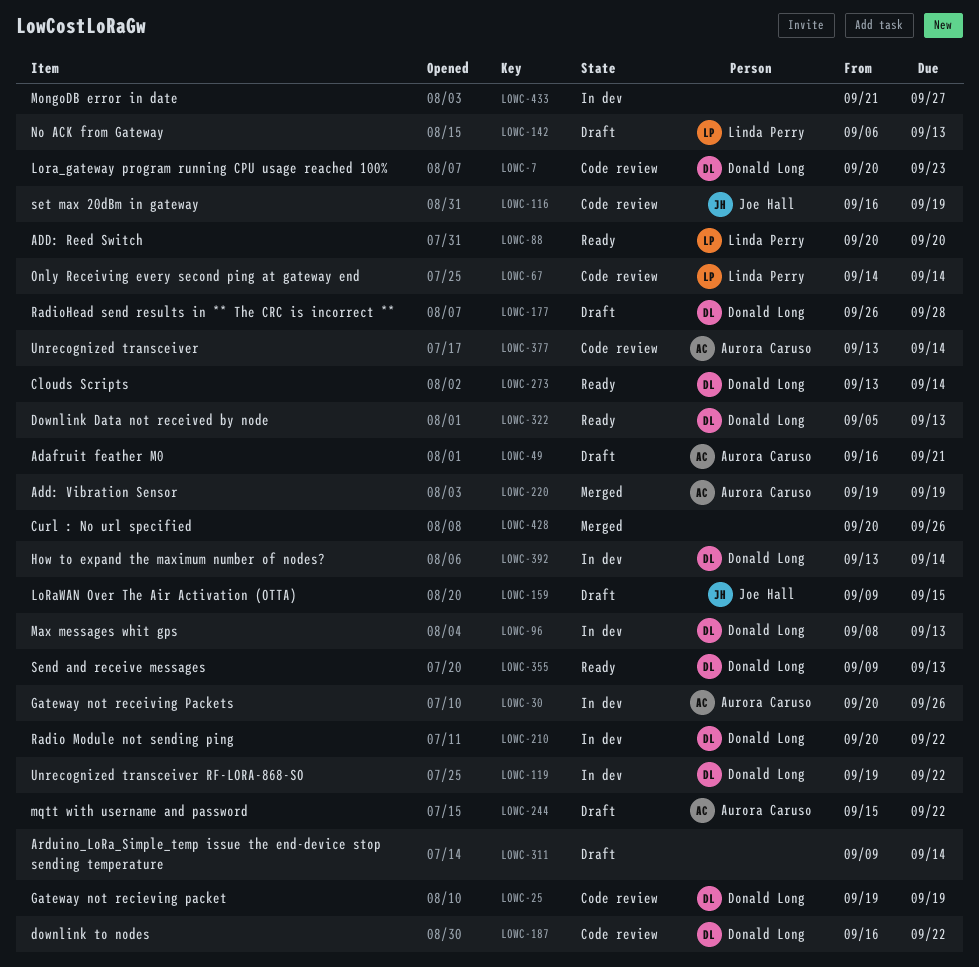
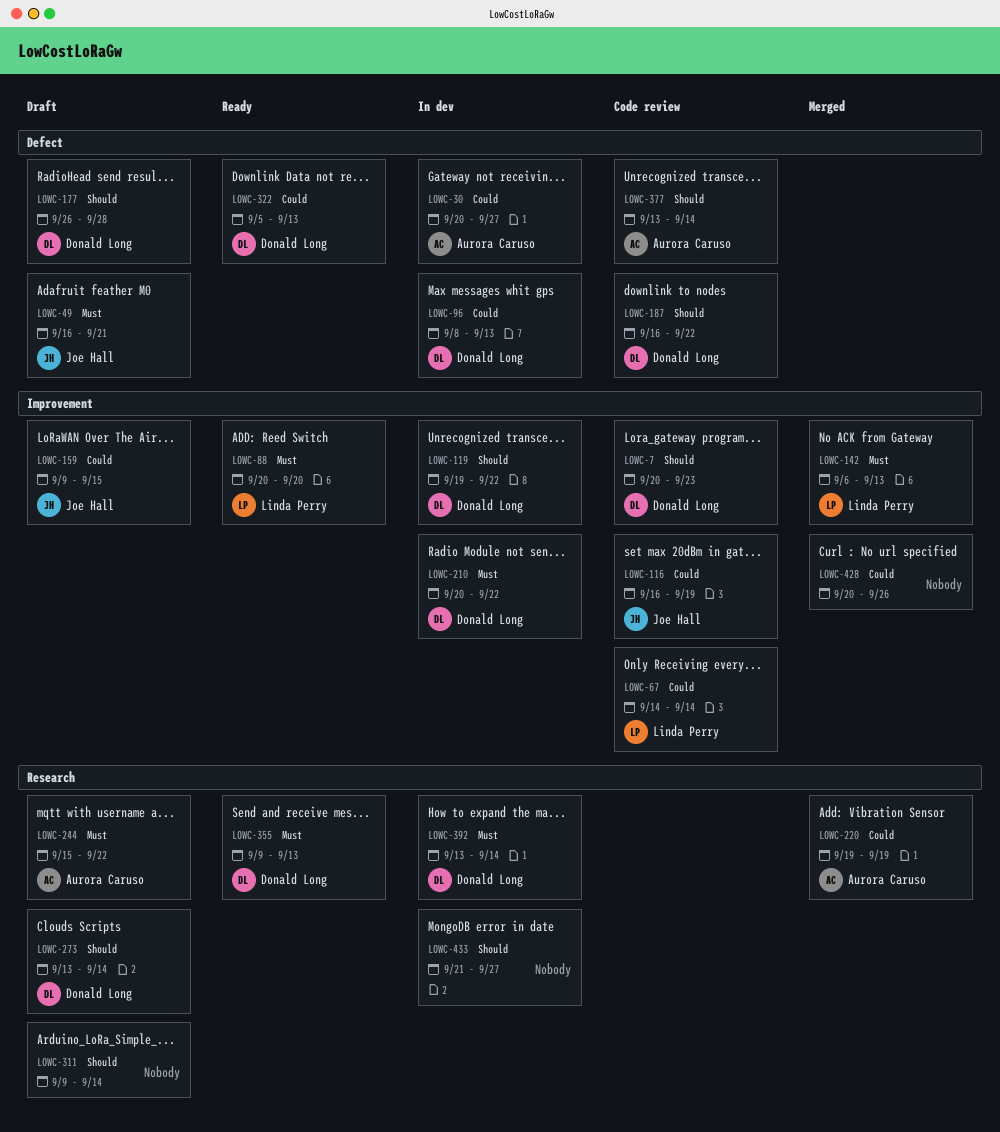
LOWC-25: present -> none
LOWC-30, due: Sep 26 -> Sep 27
LOWC-49, owner: Aurora Caruso -> Joe Hall
LOWC-142, status: Draft -> Merged
LOWC-273, status: Ready -> Draft

